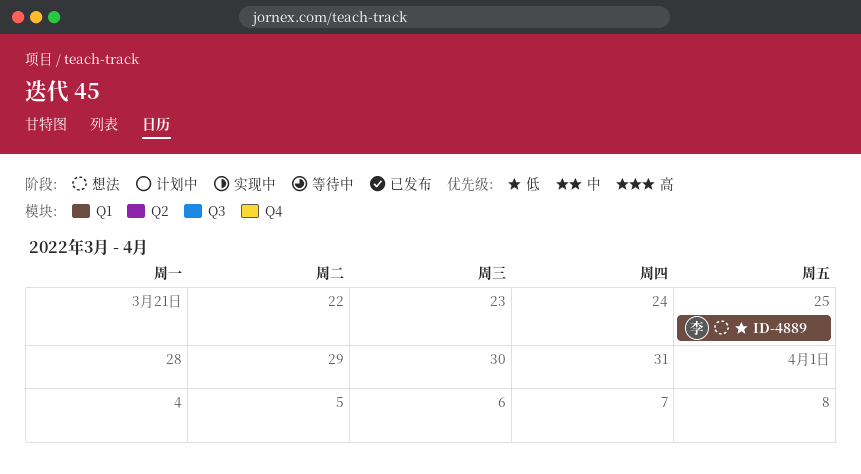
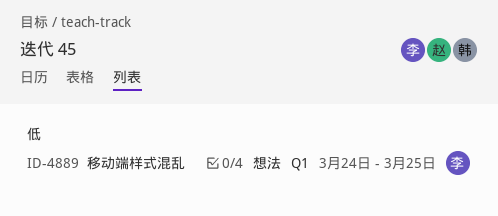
ID-4889, start: Mar 25 -> Mar 24

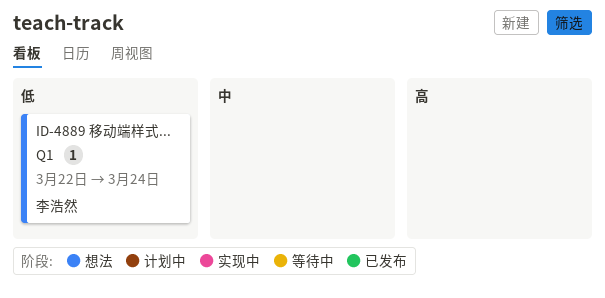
ID-4889, start: Mar 24 -> Mar 22
ID-4889, due: Mar 25 -> Mar 24

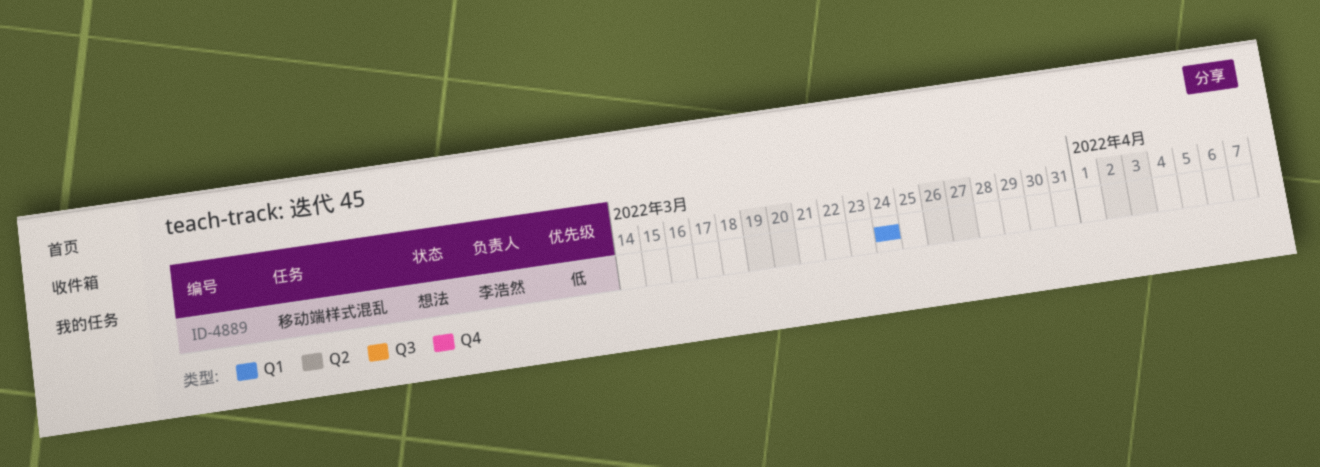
ID-4889, start: Mar 22 -> Mar 24

